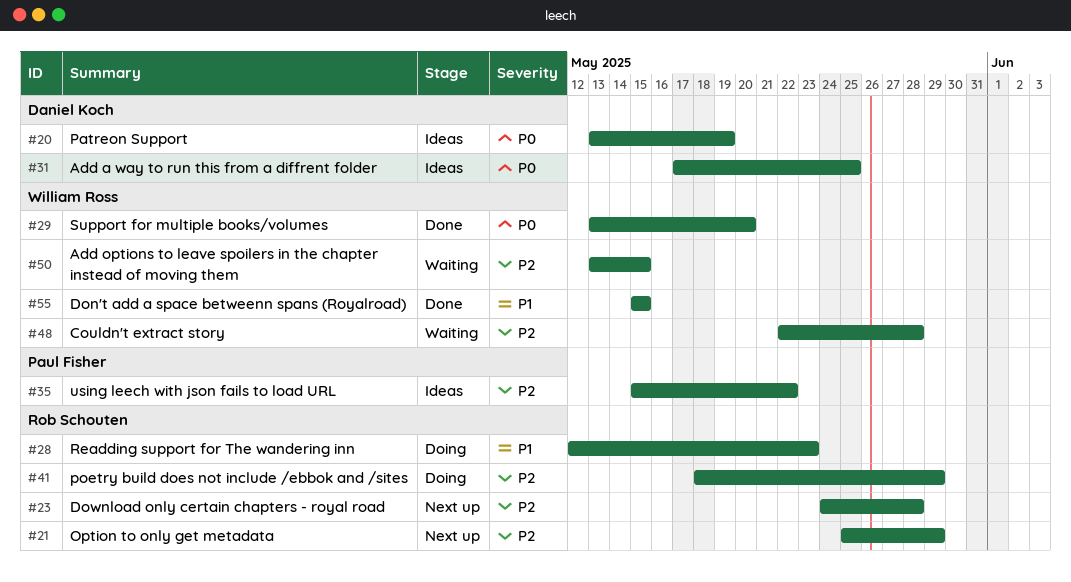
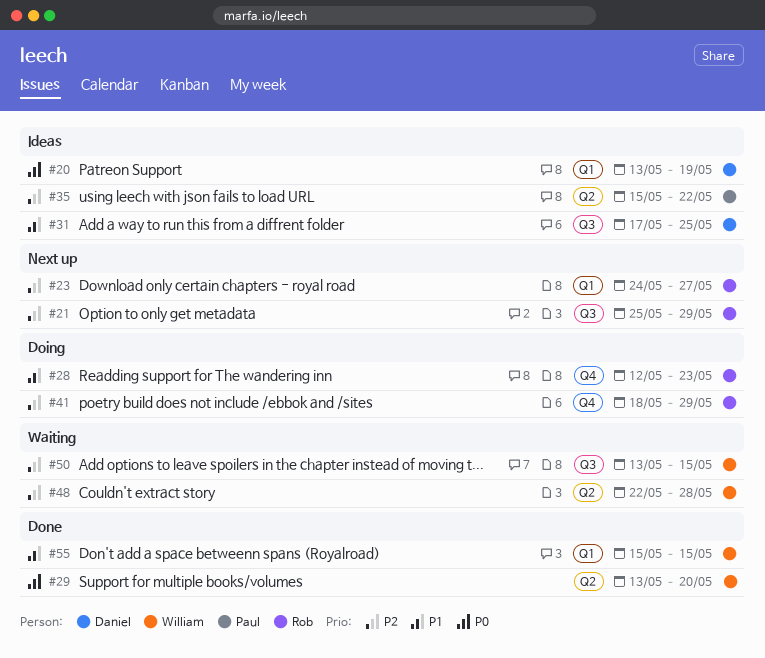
#23, due: May 28 -> May 27
#31, priority: P0 -> P1

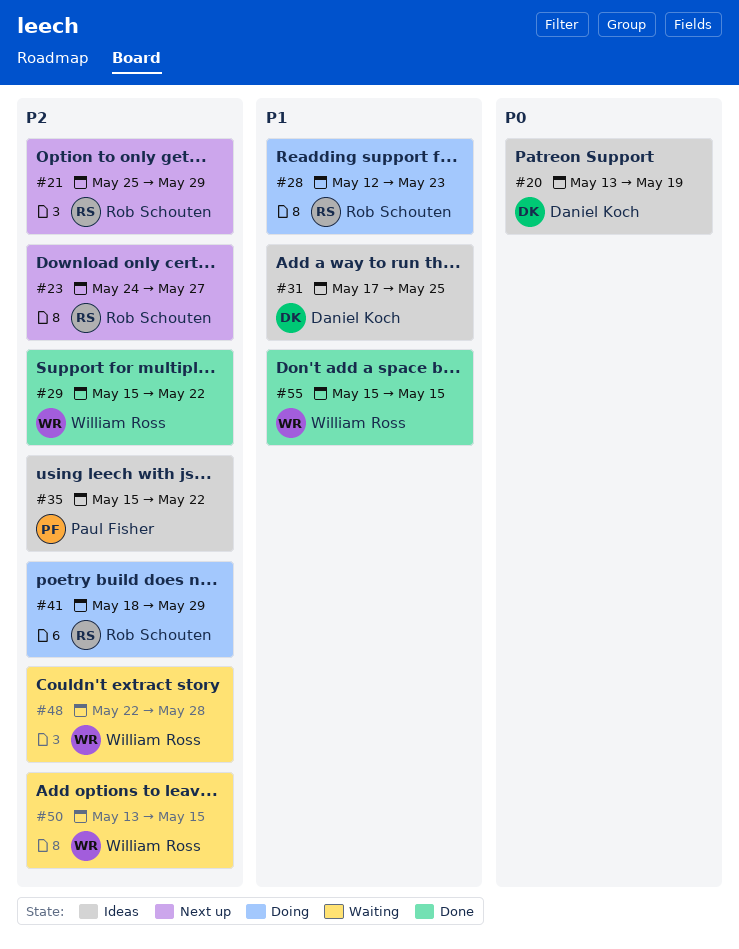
#29, priority: P0 -> P2
#29, start: May 13 -> May 15
#29, due: May 20 -> May 22

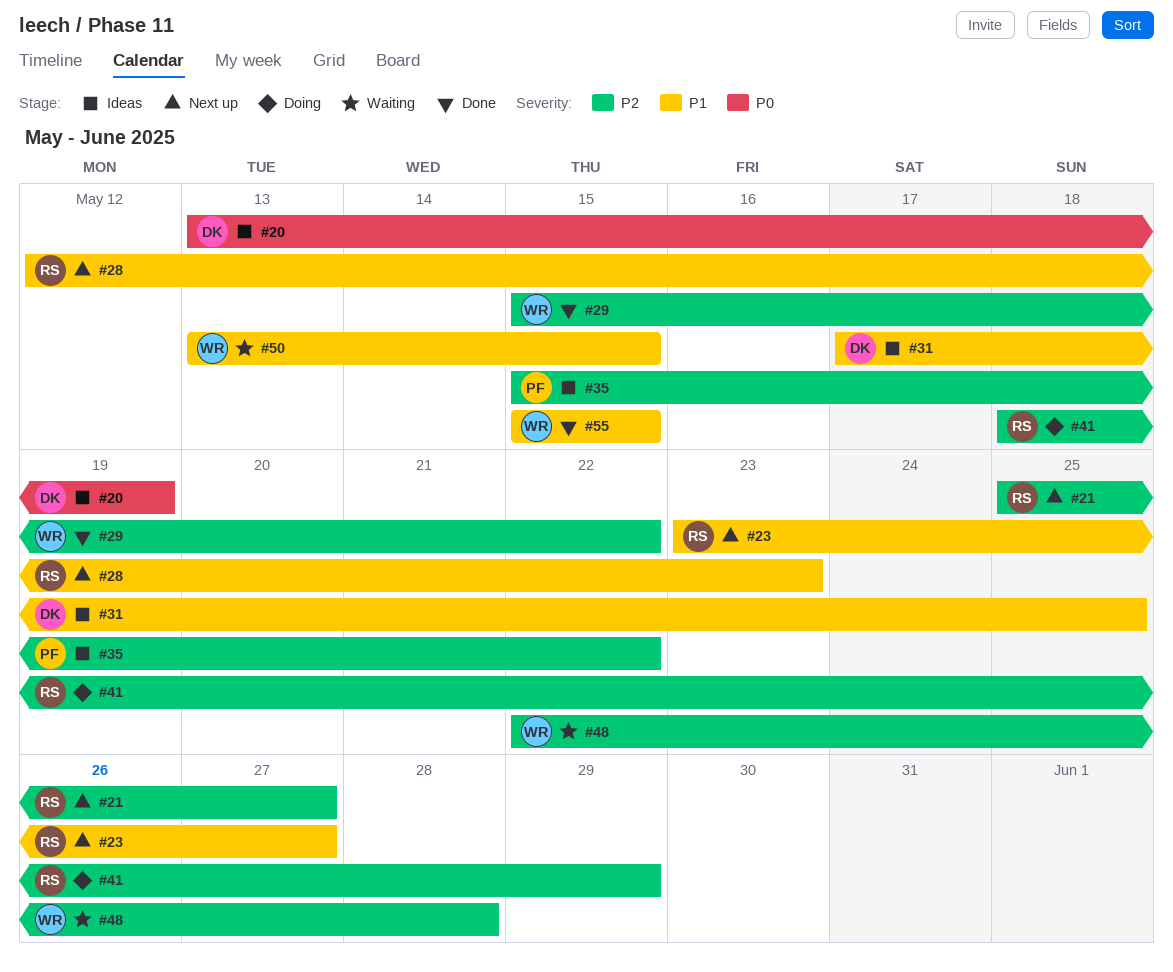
#21, due: May 29 -> May 27
#23, priority: P2 -> P1
#23, start: May 24 -> May 23
#28, status: Doing -> Next up
#50, priority: P2 -> P1

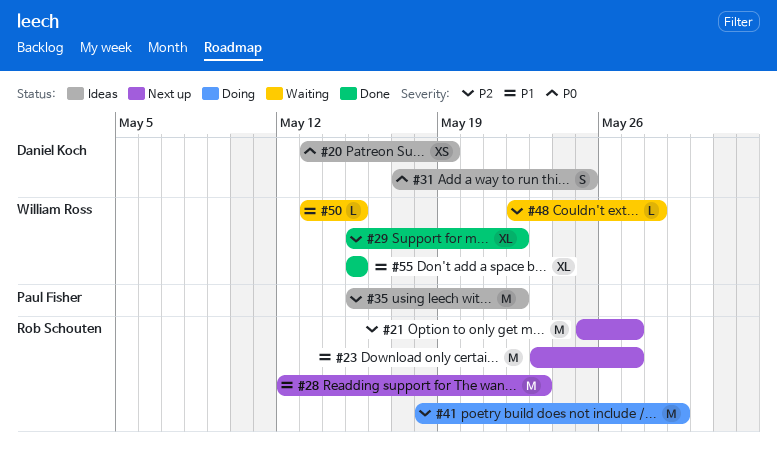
#31, priority: P1 -> P0

